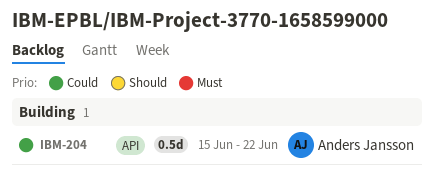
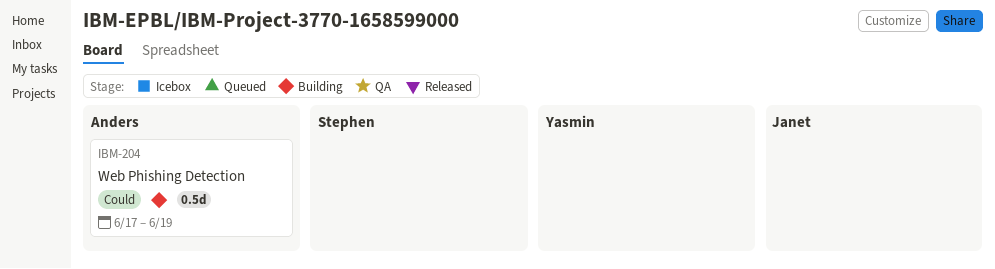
IBM-204, start: Jun 15 -> Jun 17
IBM-204, due: Jun 22 -> Jun 19

